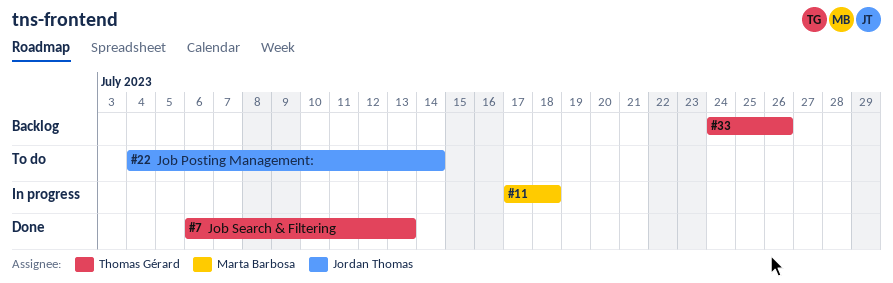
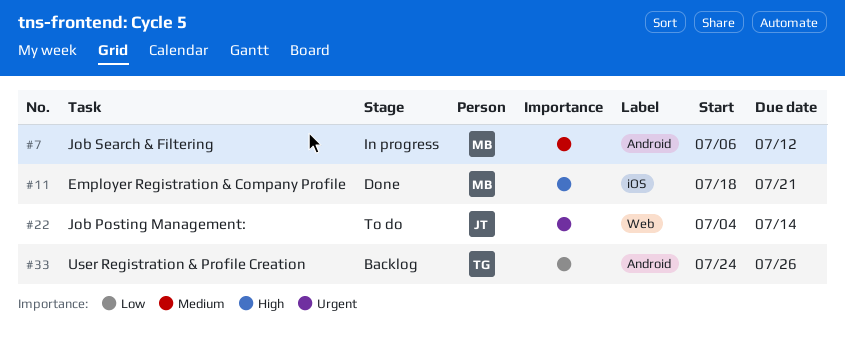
#7, status: Done -> In progress
#7, owner: Thomas Gérard -> Marta Barbosa
#7, due: Jul 13 -> Jul 12
#11, status: In progress -> Done
#11, start: Jul 17 -> Jul 18
#11, due: Jul 18 -> Jul 21

